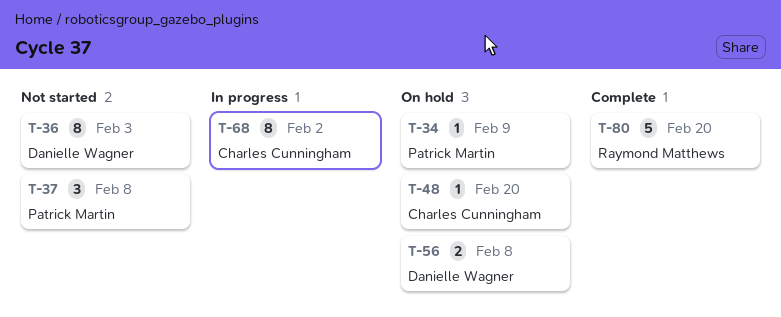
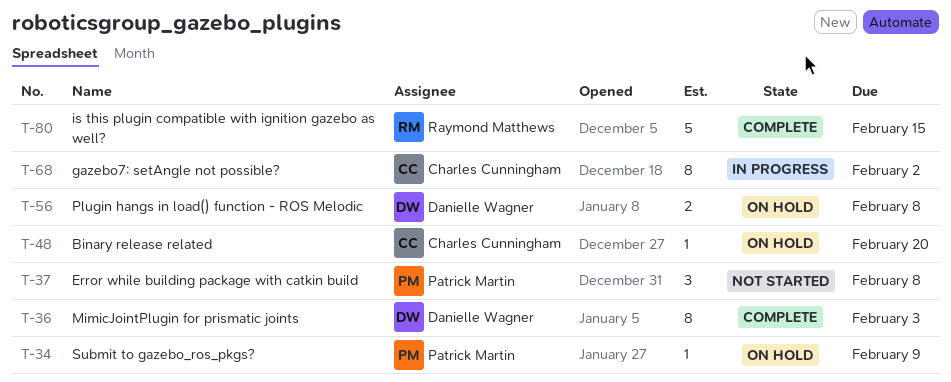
T-36, status: Not started -> Complete
T-80, due: Feb 20 -> Feb 15

